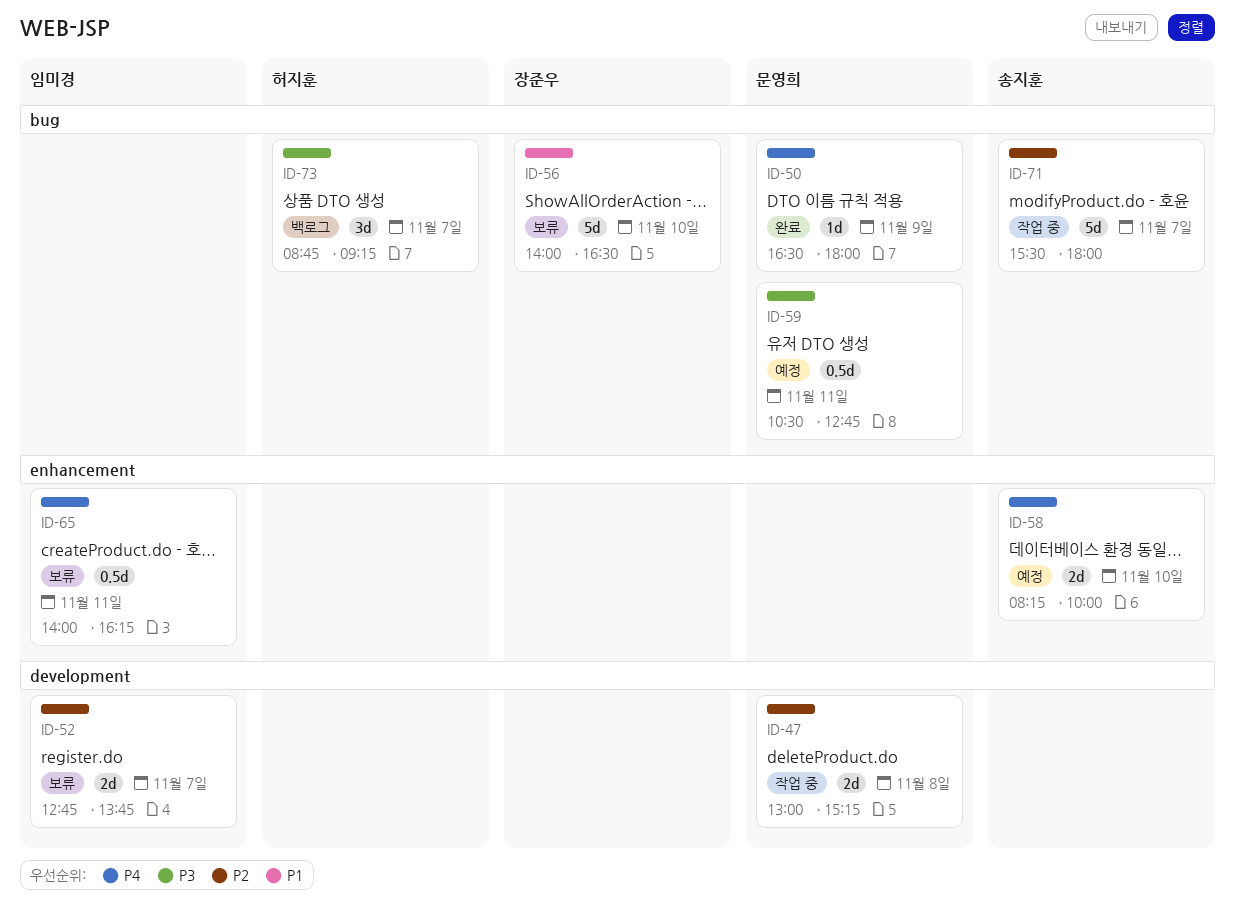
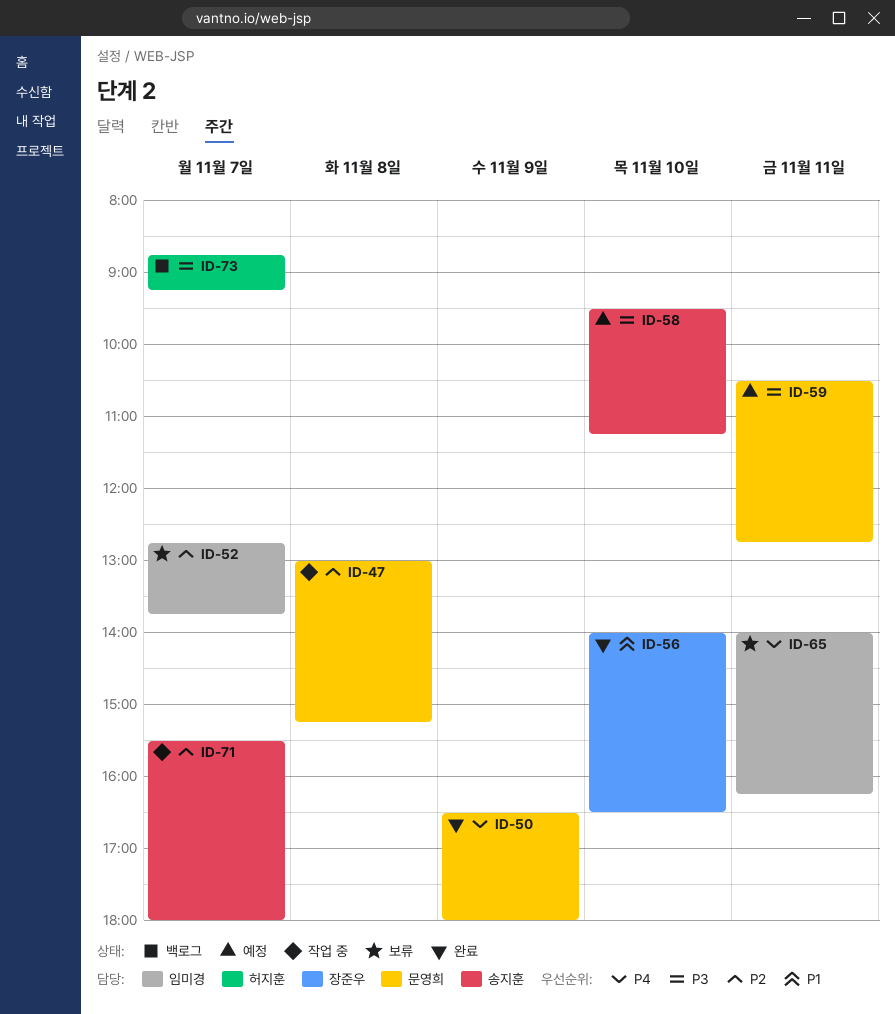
ID-56, status: 보류 -> 완료
ID-58, priority: P4 -> P3
ID-58, begins: 08:15 -> 09:30
ID-58, ends: 10:00 -> 11:15

